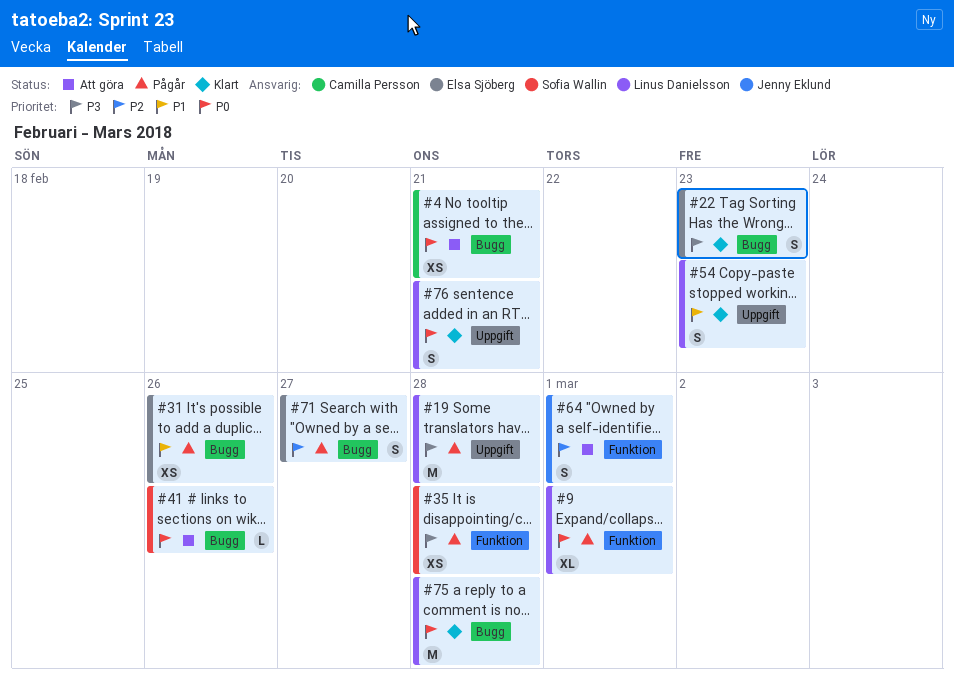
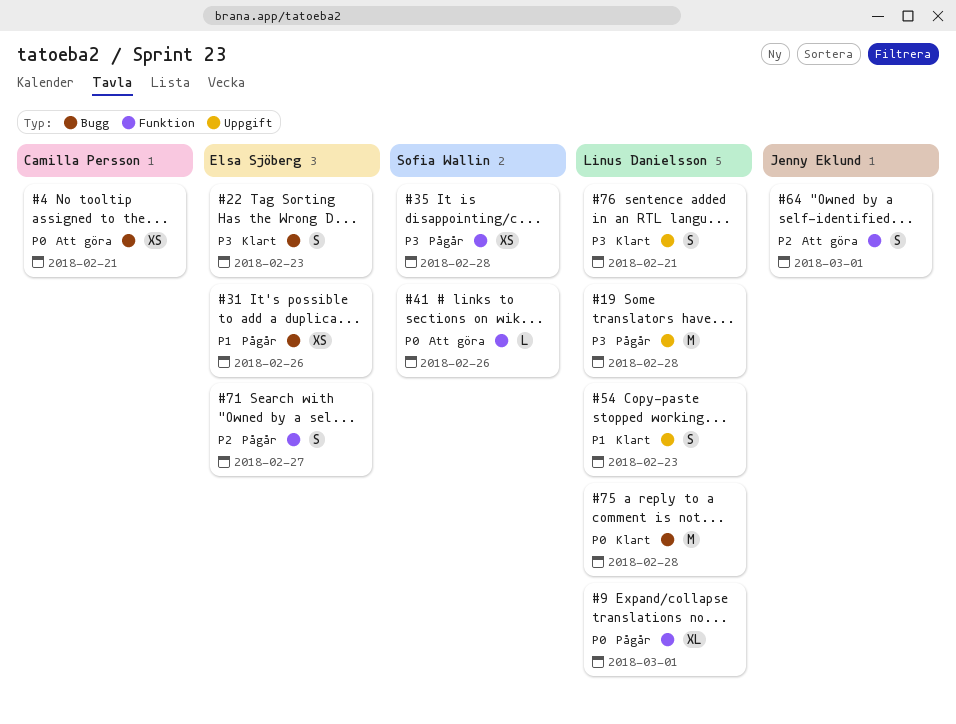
#41, label: Bugg -> Funktion
#71, label: Bugg -> Funktion
#76, priority: P0 -> P3

